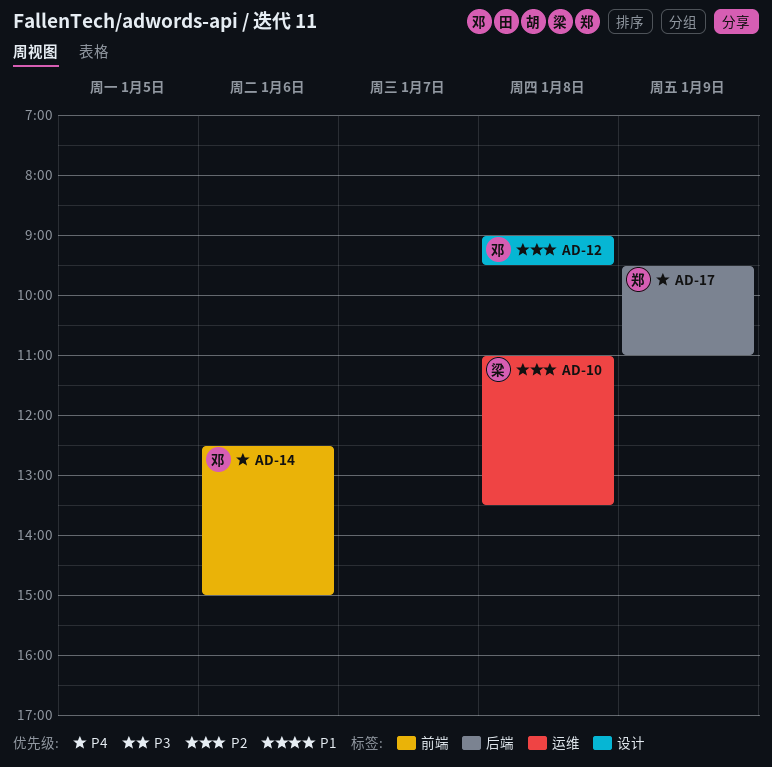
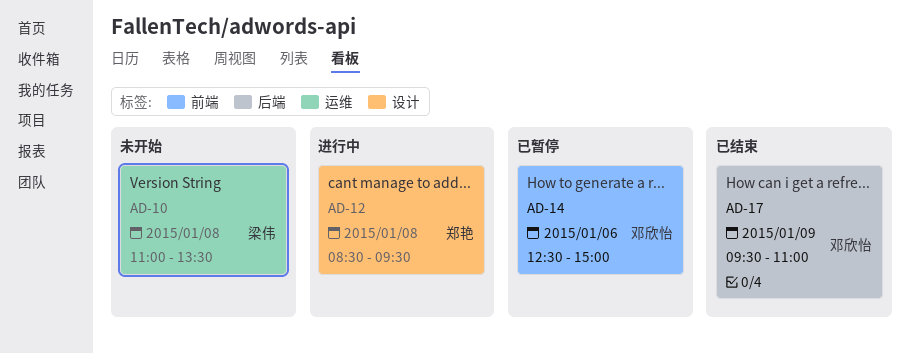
AD-12, owner: 邓欣怡 -> 郑艳
AD-12, begins: 09:00 -> 08:30
AD-17, owner: 郑艳 -> 邓欣怡

